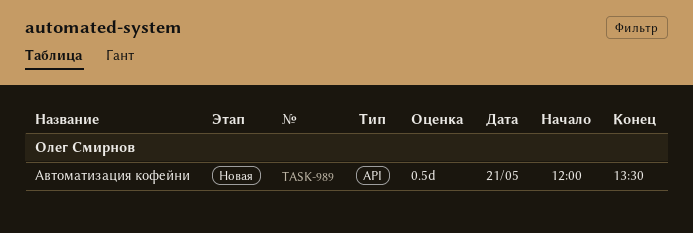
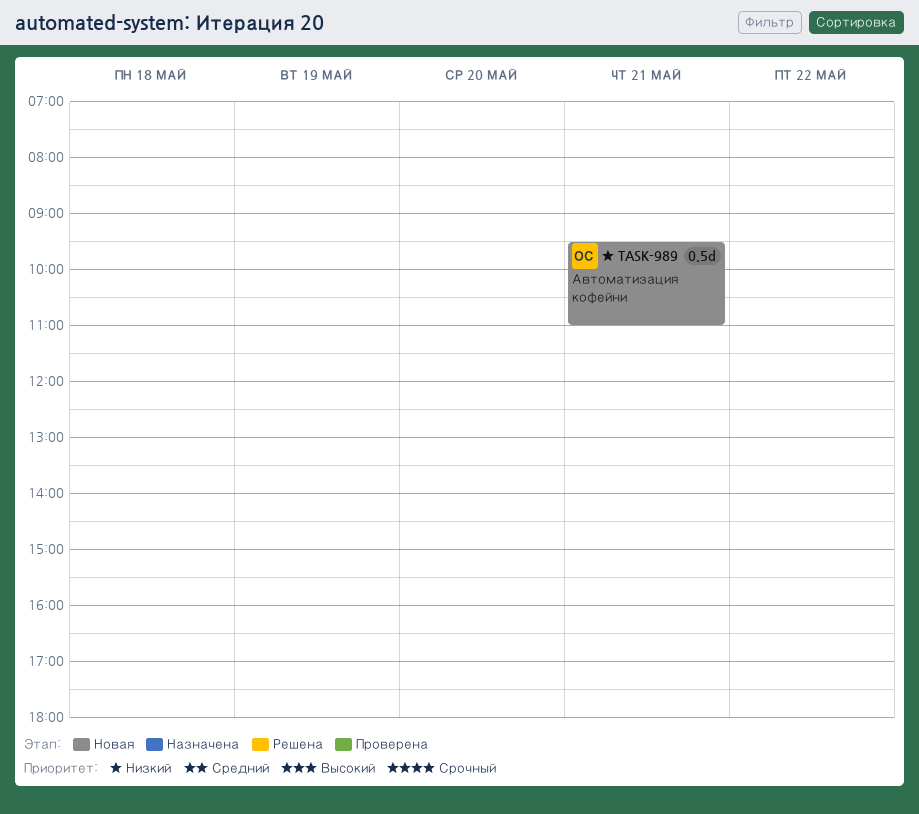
TASK-989, begins: 12:00 -> 09:30
TASK-989, ends: 13:30 -> 11:00

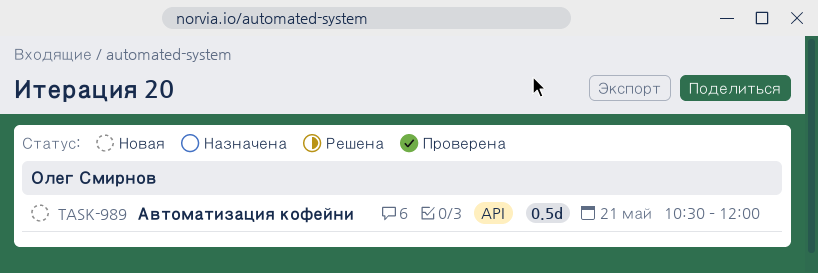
TASK-989, begins: 09:30 -> 10:30
TASK-989, ends: 11:00 -> 12:00

